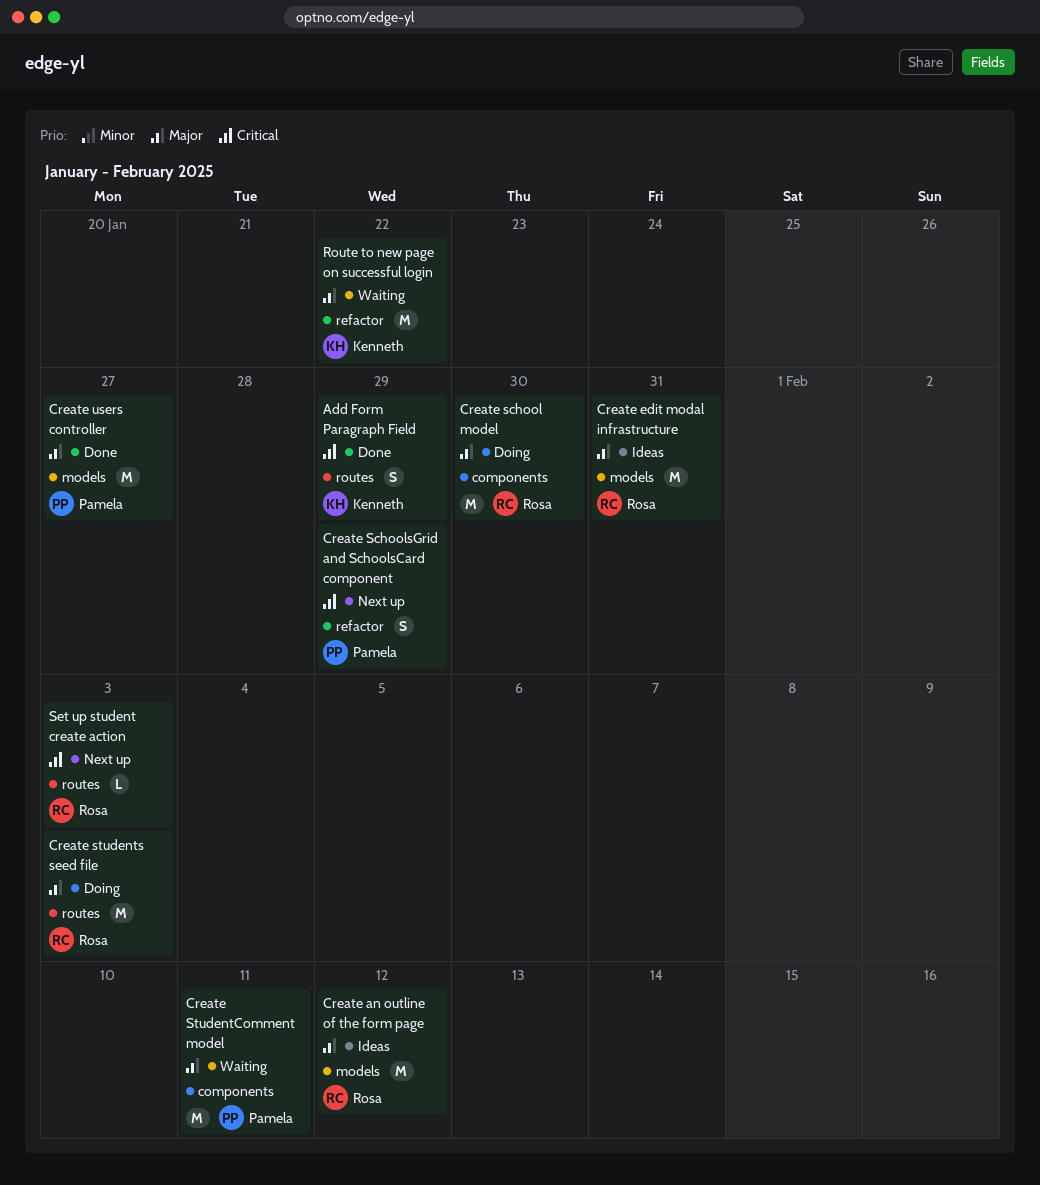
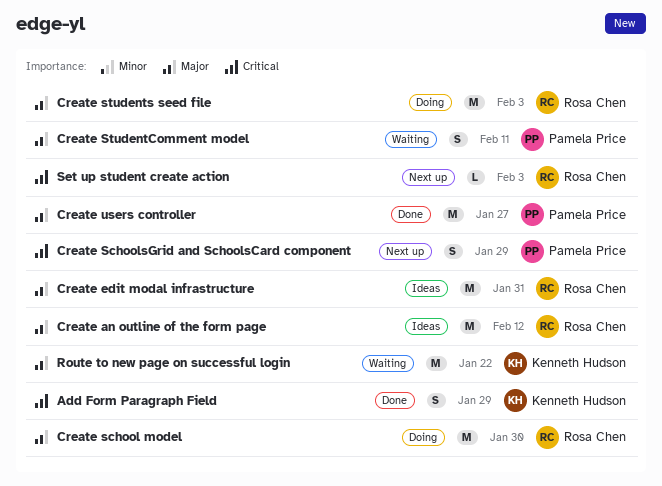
Create StudentComment model, estimate: M -> S

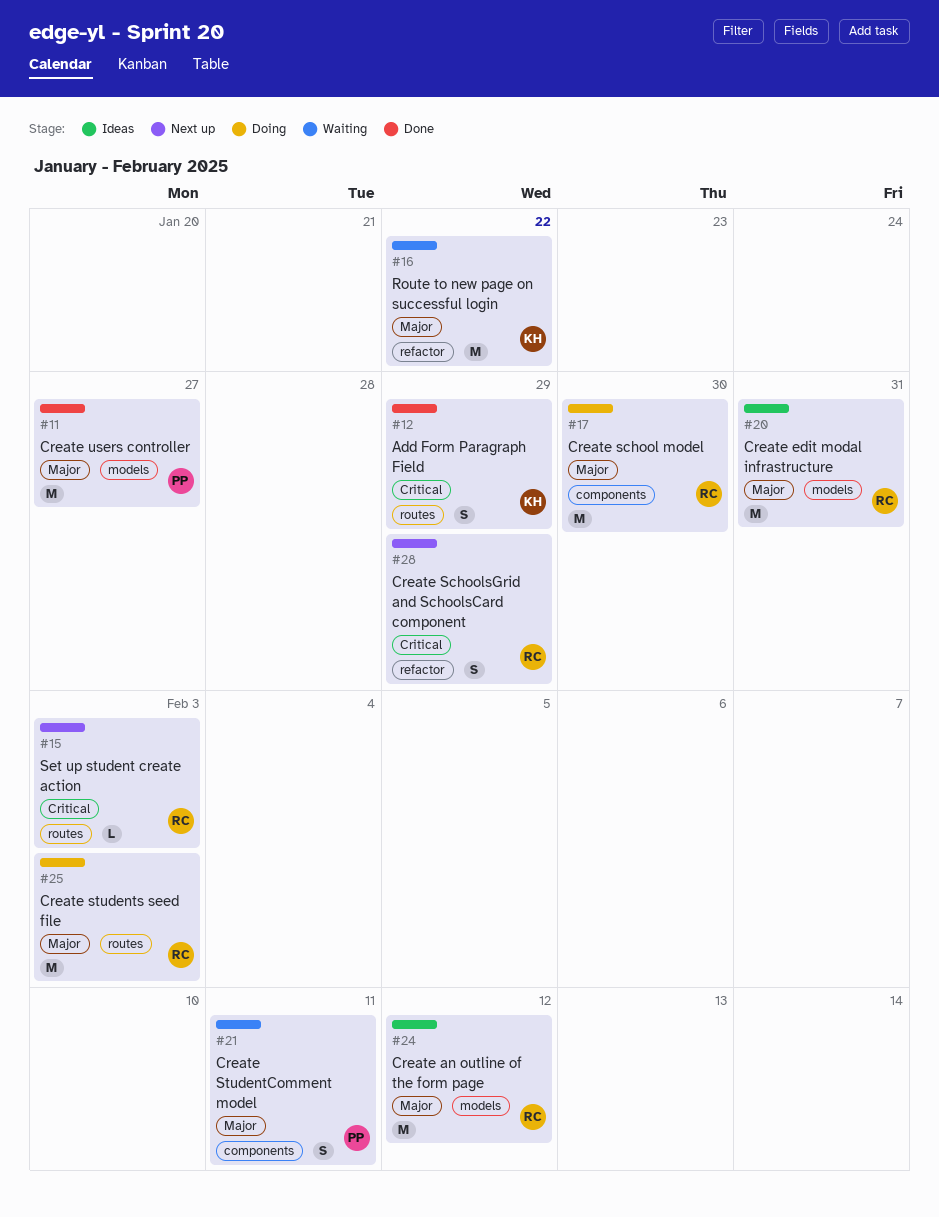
Create SchoolsGrid and SchoolsCard component, owner: Pamela Price -> Rosa Chen

